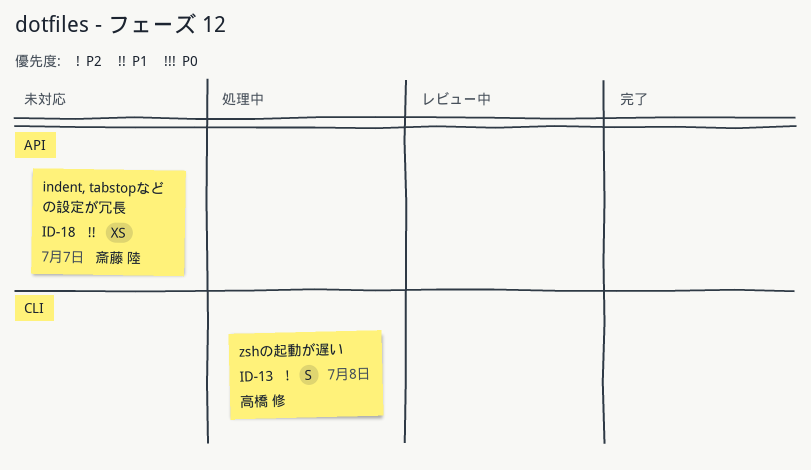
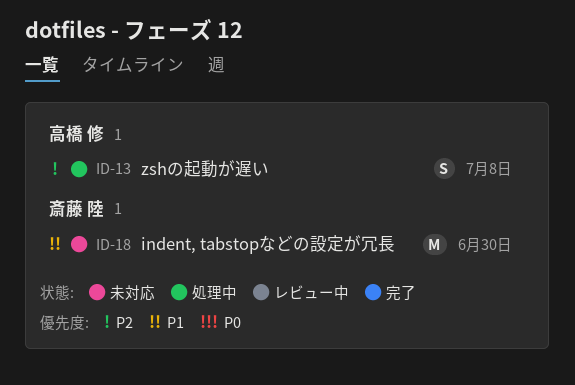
ID-18, estimate: XS -> M
ID-18, due: Jul 7 -> Jun 30

